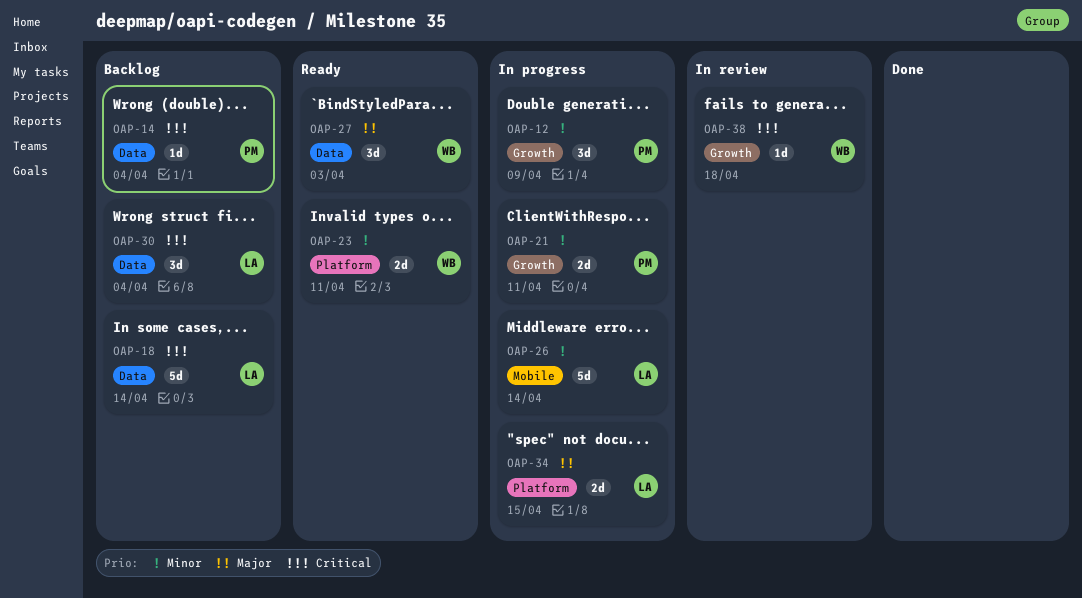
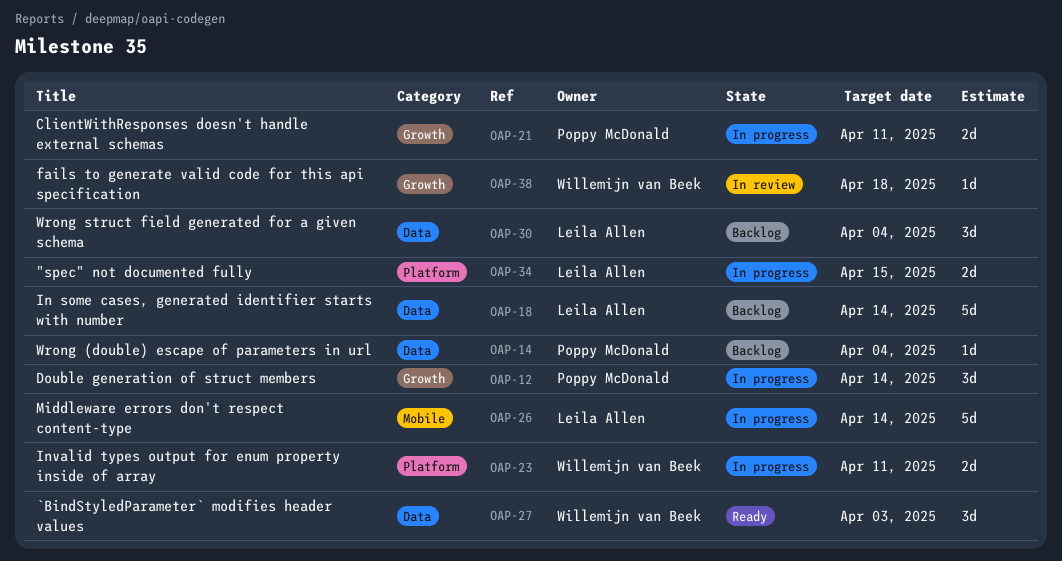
OAP-12, due: Apr 9 -> Apr 14
OAP-23, status: Ready -> In progress

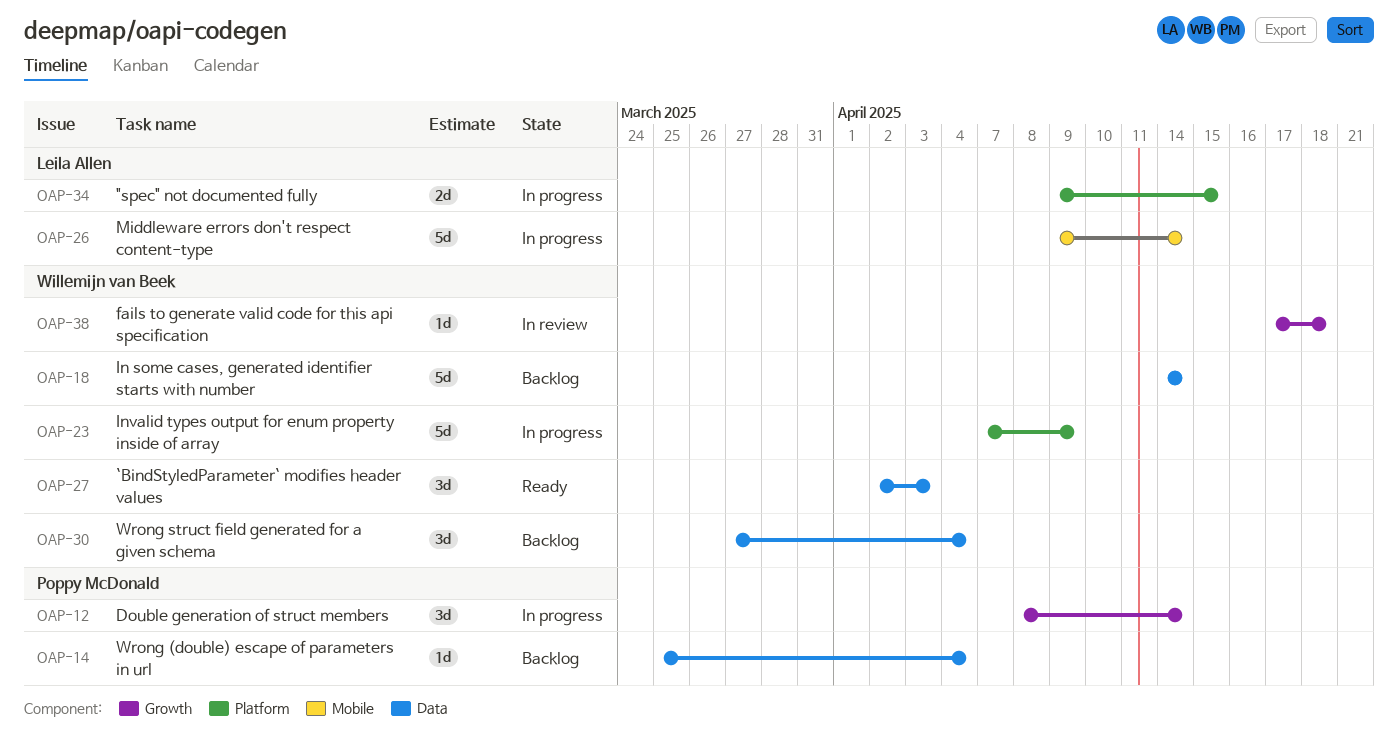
OAP-18, owner: Leila Allen -> Willemijn van Beek
OAP-21: present -> none
OAP-23, estimate: 2d -> 5d
OAP-23, due: Apr 11 -> Apr 9
OAP-30, owner: Leila Allen -> Willemijn van Beek

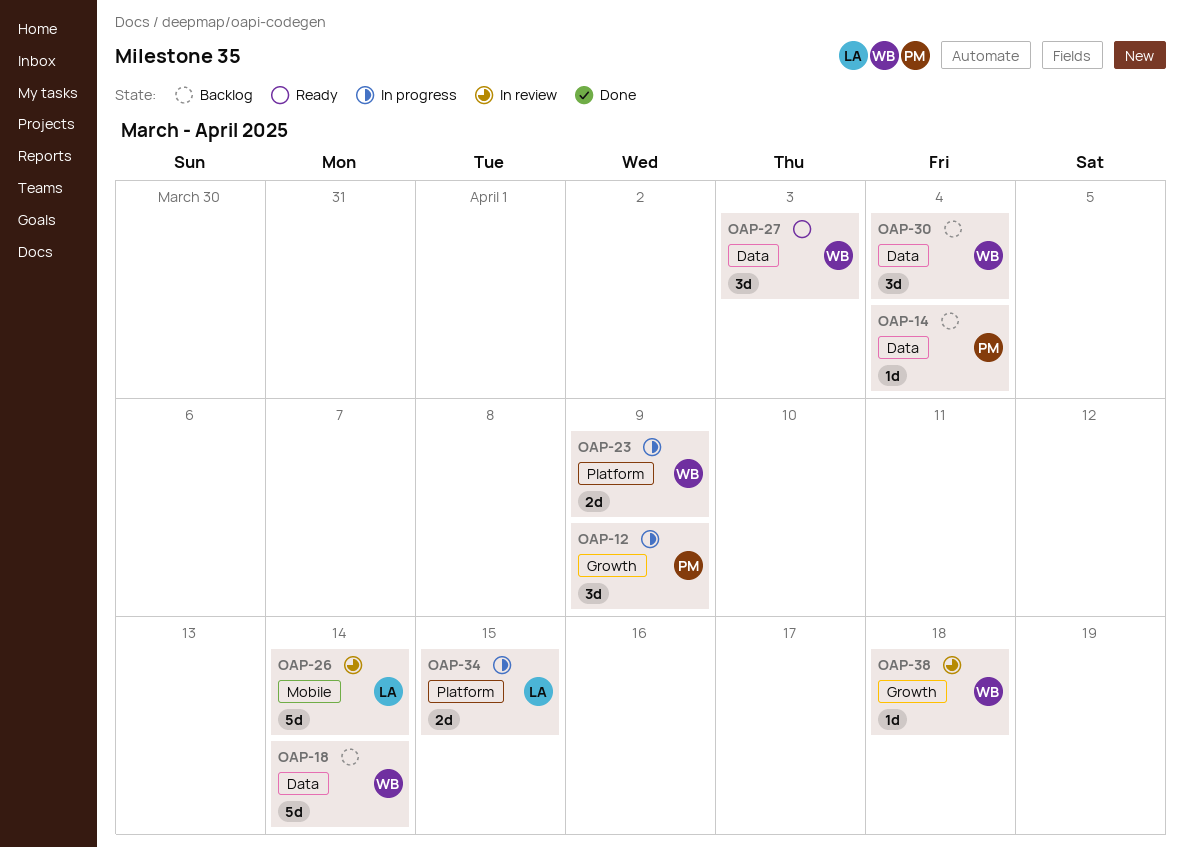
OAP-12, due: Apr 14 -> Apr 9
OAP-23, estimate: 5d -> 2d
OAP-26, status: In progress -> In review

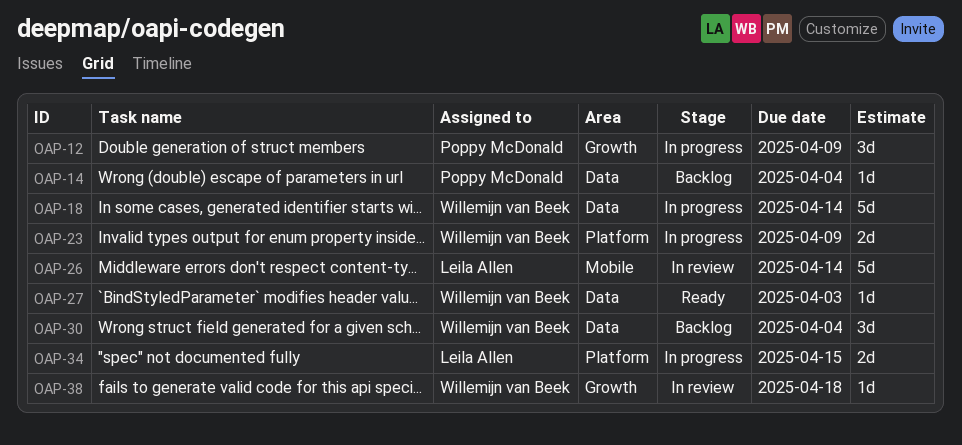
OAP-18, status: Backlog -> In progress
OAP-27, estimate: 3d -> 1d

